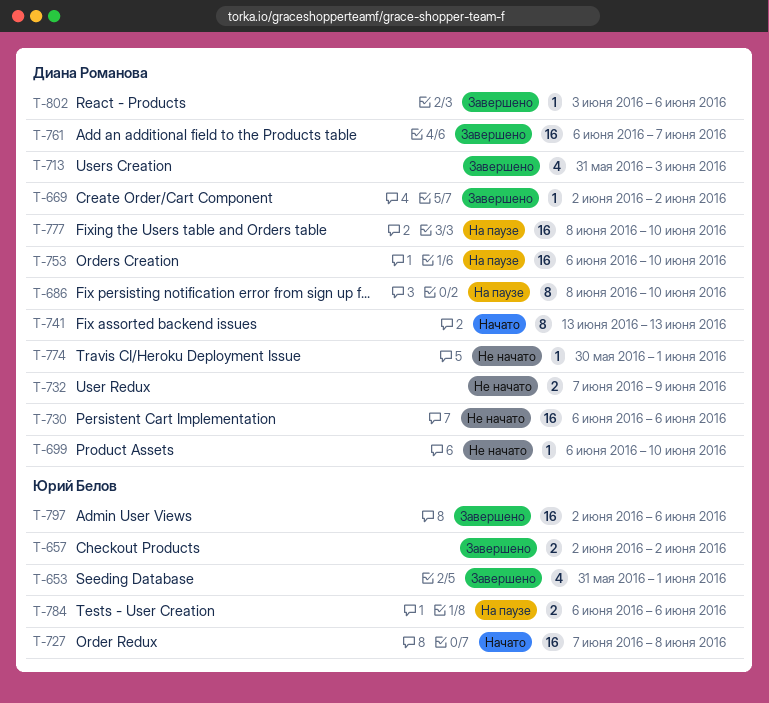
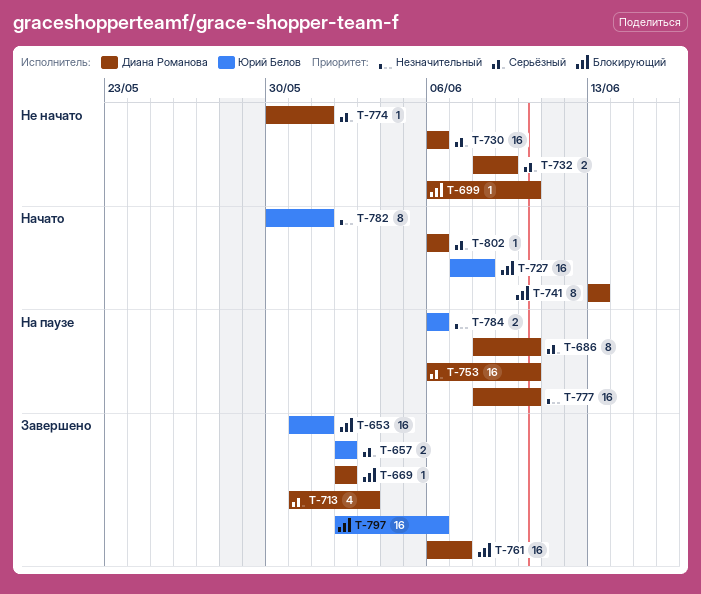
T-653, estimate: 4 -> 16
T-732, start: Jun 7 -> Jun 8
T-782: none -> present
T-802, status: Завершено -> Начато
T-802, start: Jun 3 -> Jun 6

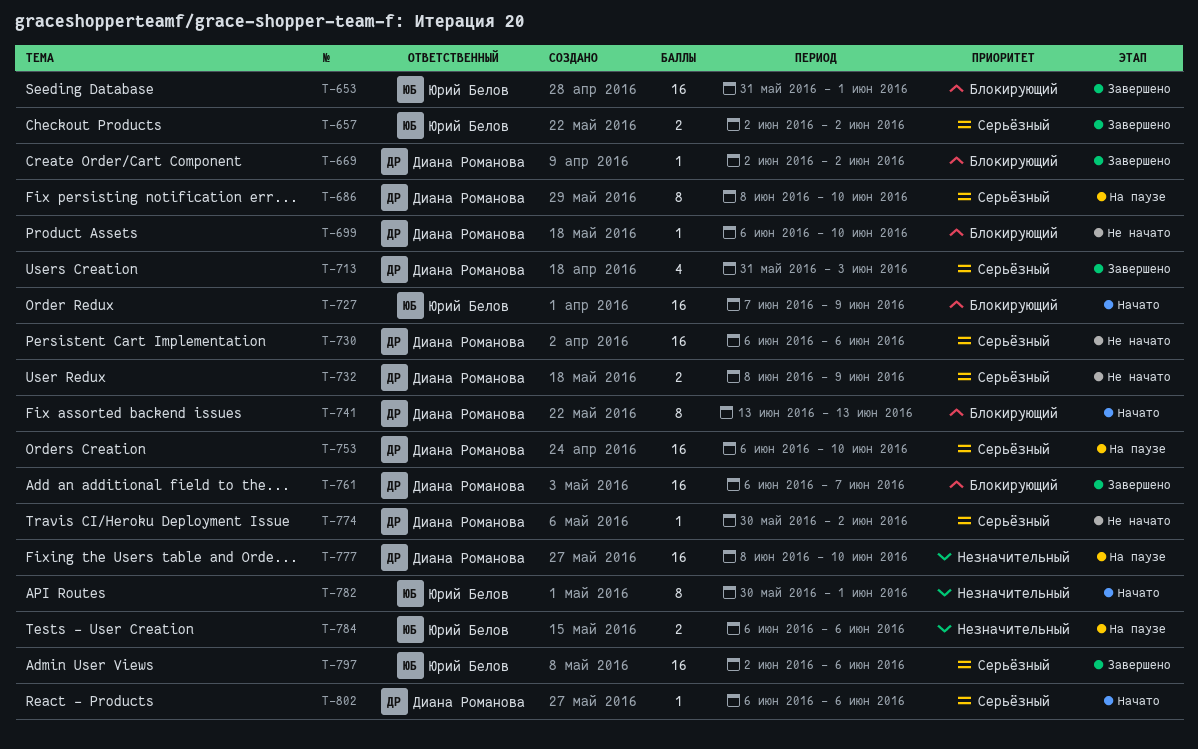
T-727, due: Jun 8 -> Jun 9
T-774, due: Jun 1 -> Jun 2
T-797, priority: Блокирующий -> Серьёзный

